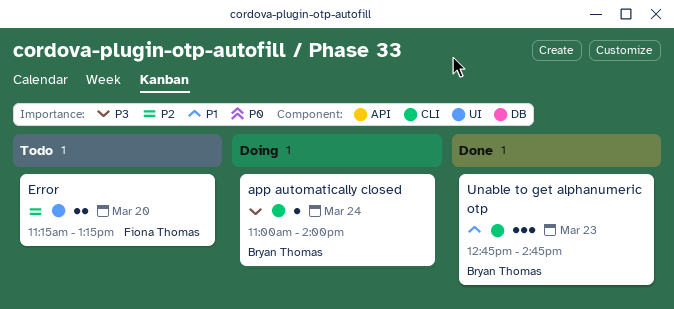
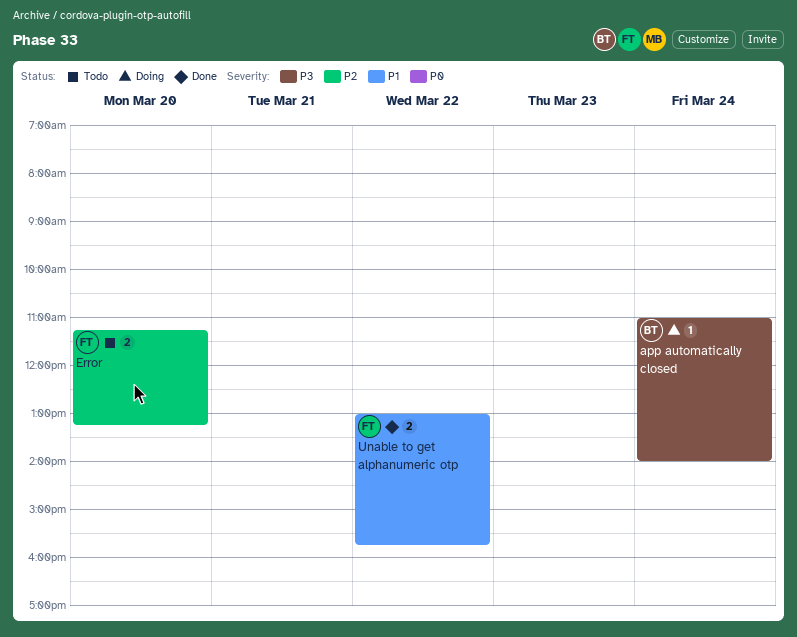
Unable to get alphanumeric otp, owner: Bryan Thomas -> Fiona Thomas
Unable to get alphanumeric otp, estimate: 3 -> 2
Unable to get alphanumeric otp, day: Mar 23 -> Mar 22
Unable to get alphanumeric otp, begins: 12:45 -> 13:00
Unable to get alphanumeric otp, ends: 14:45 -> 15:45

